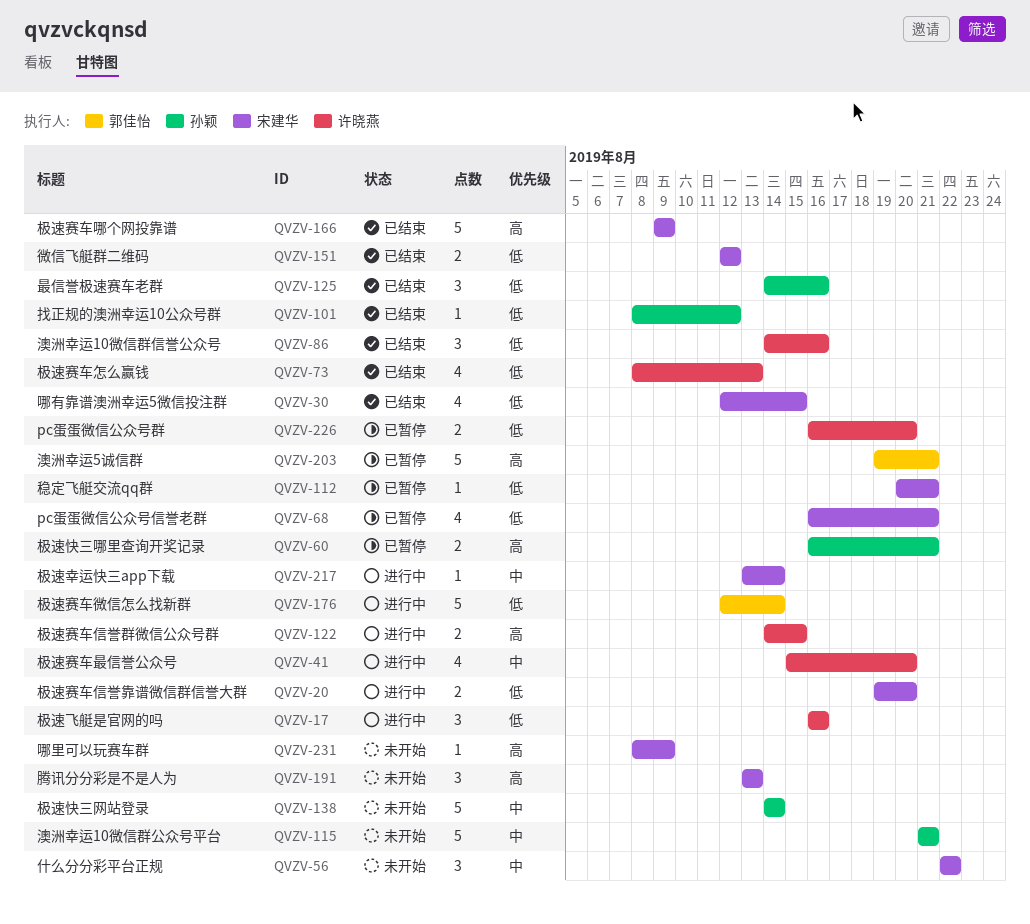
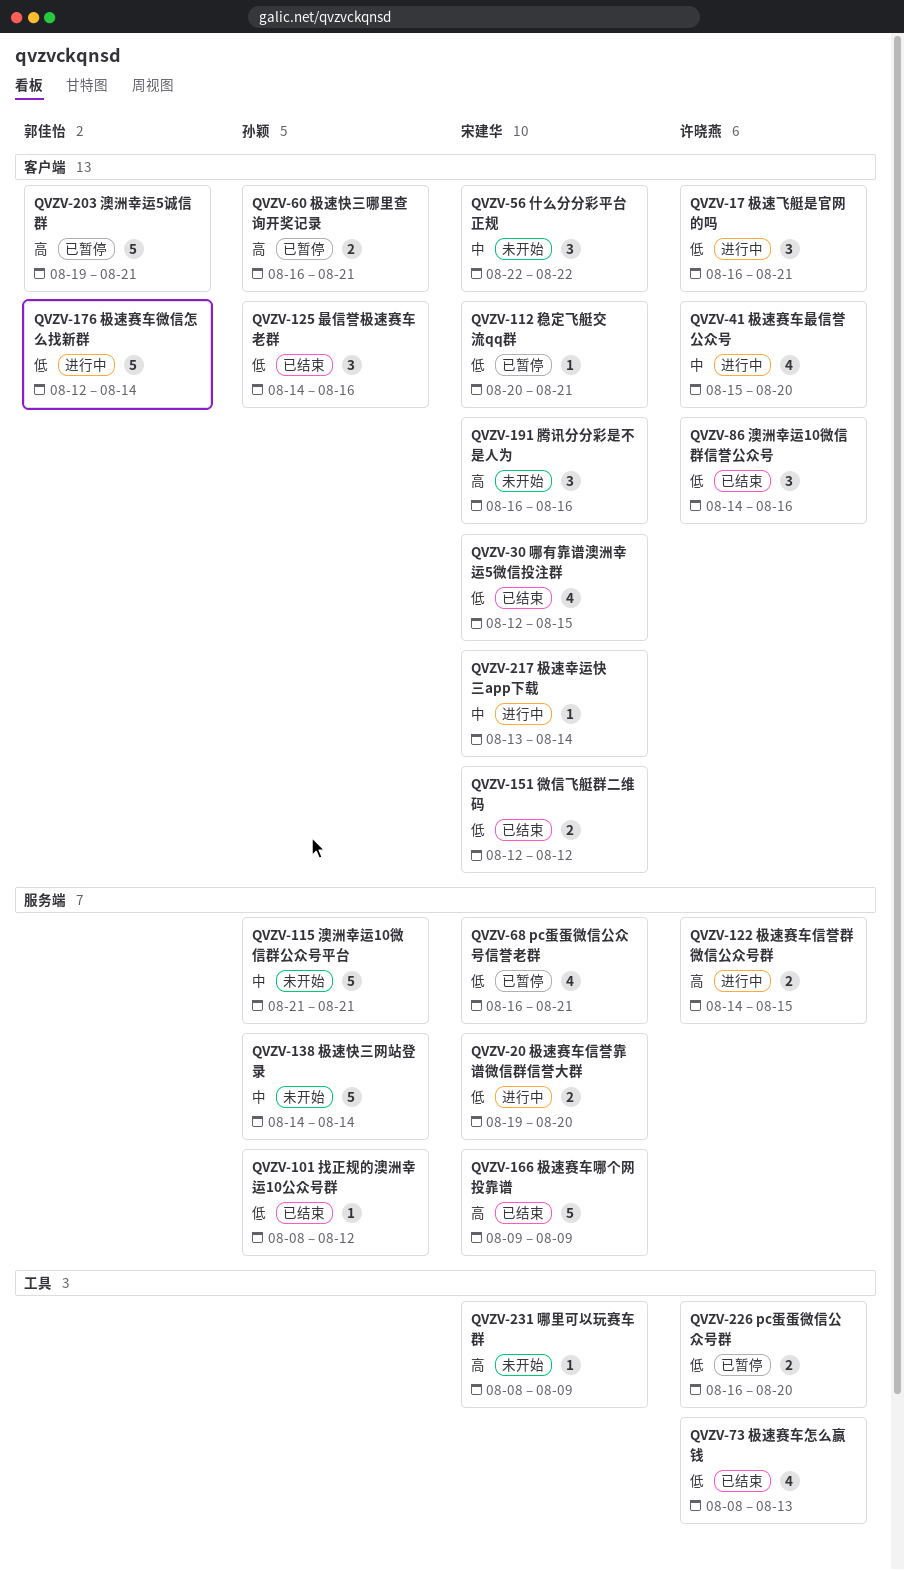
QVZV-17, due: Aug 16 -> Aug 21
QVZV-191, start: Aug 13 -> Aug 16
QVZV-191, due: Aug 13 -> Aug 16

